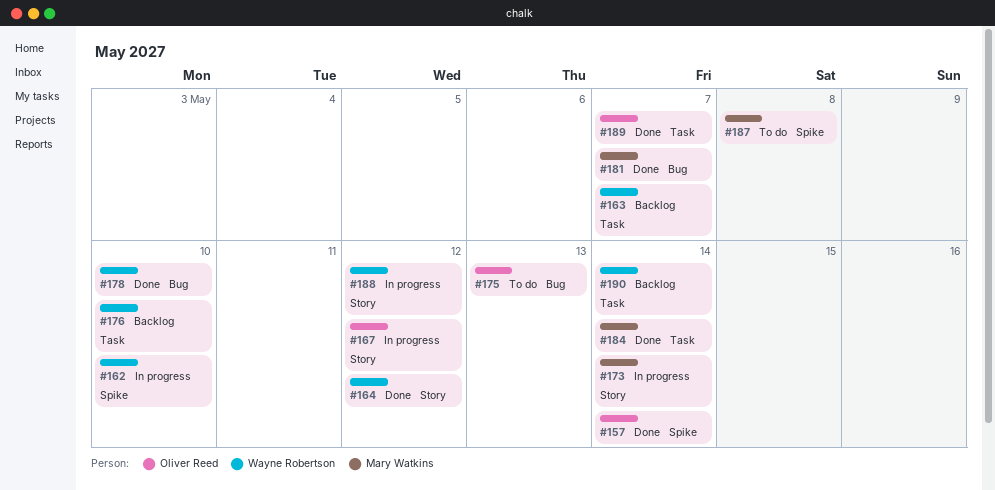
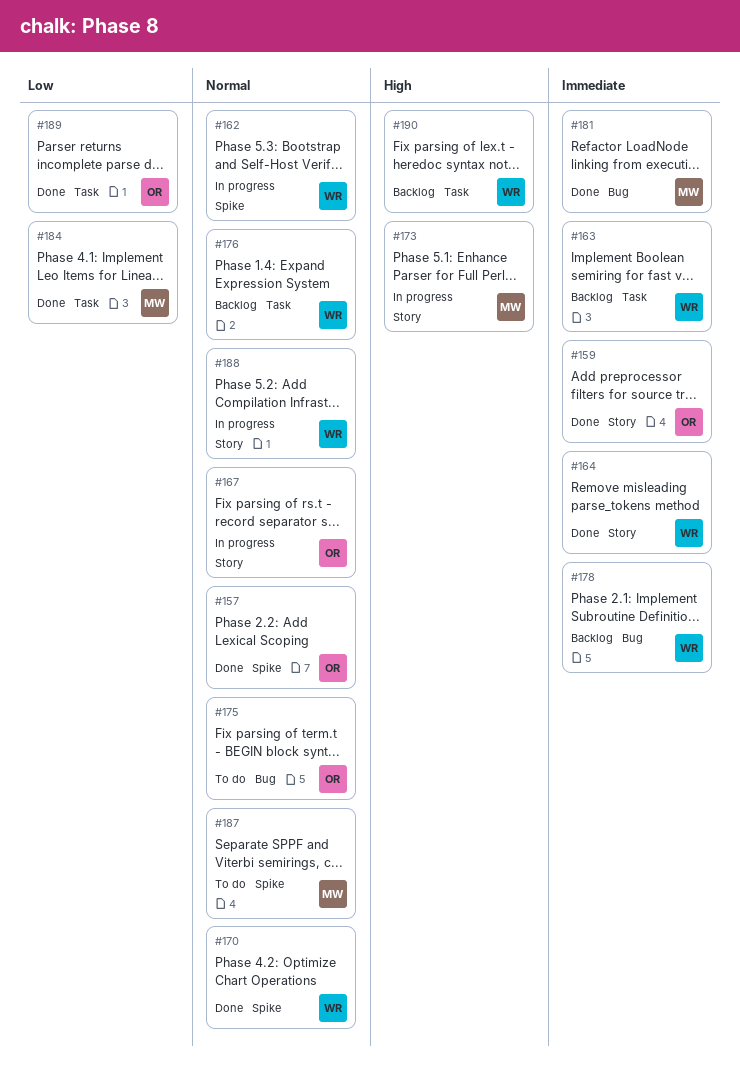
#159: none -> present
#170: none -> present
#178, status: Done -> Backlog

